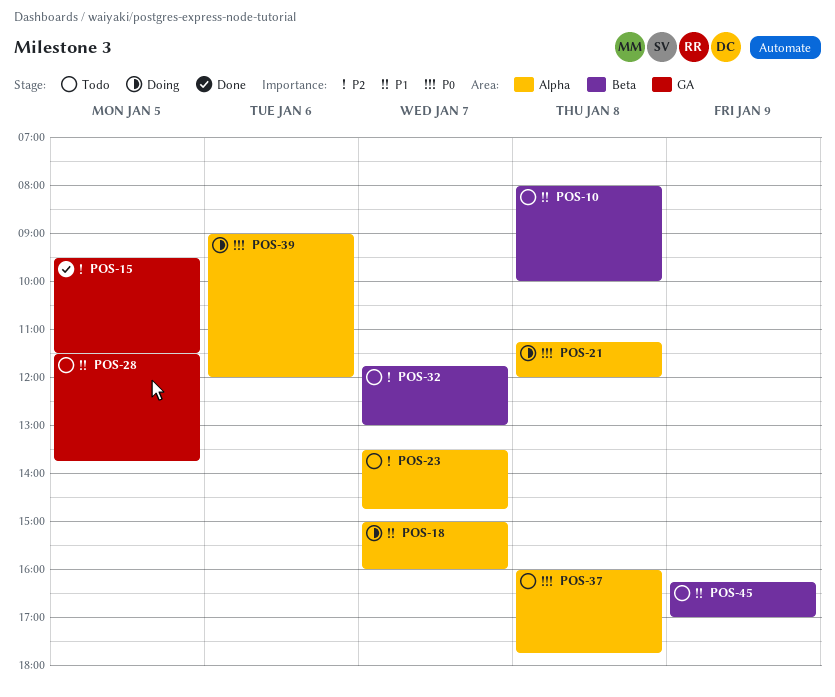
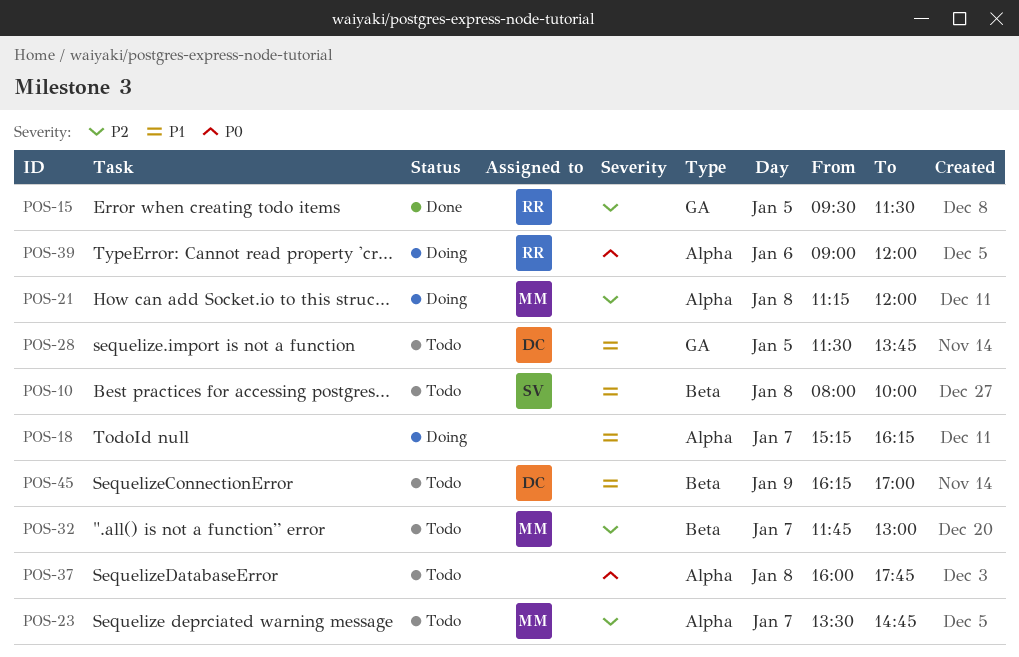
POS-18, begins: 15:00 -> 15:15
POS-18, ends: 16:00 -> 16:15
POS-21, priority: P0 -> P2

